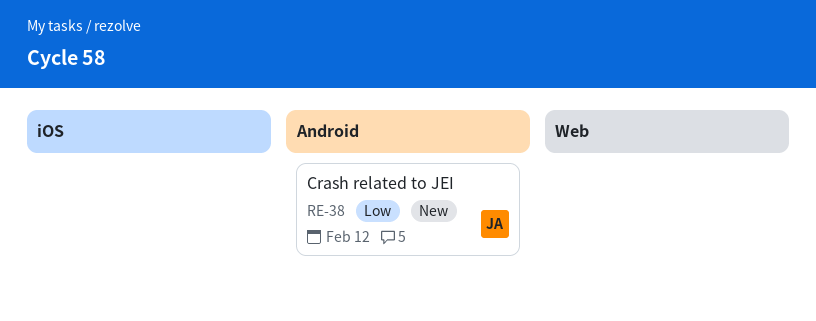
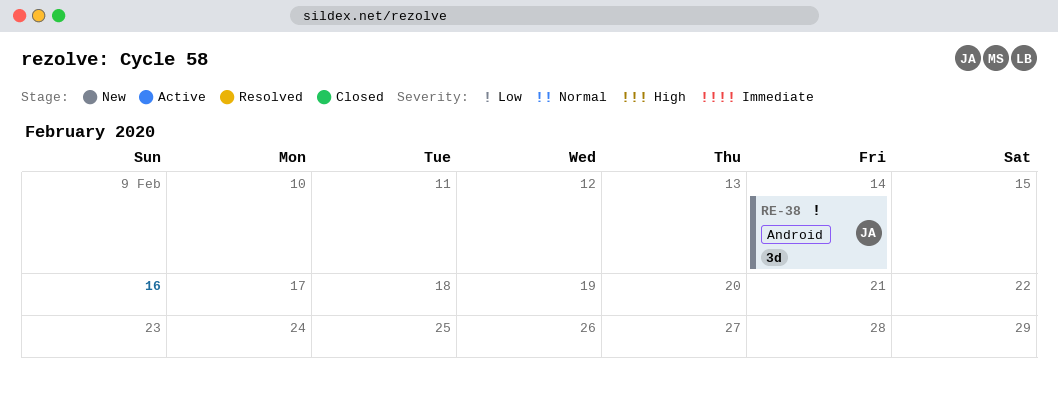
RE-38, due: Feb 12 -> Feb 14

